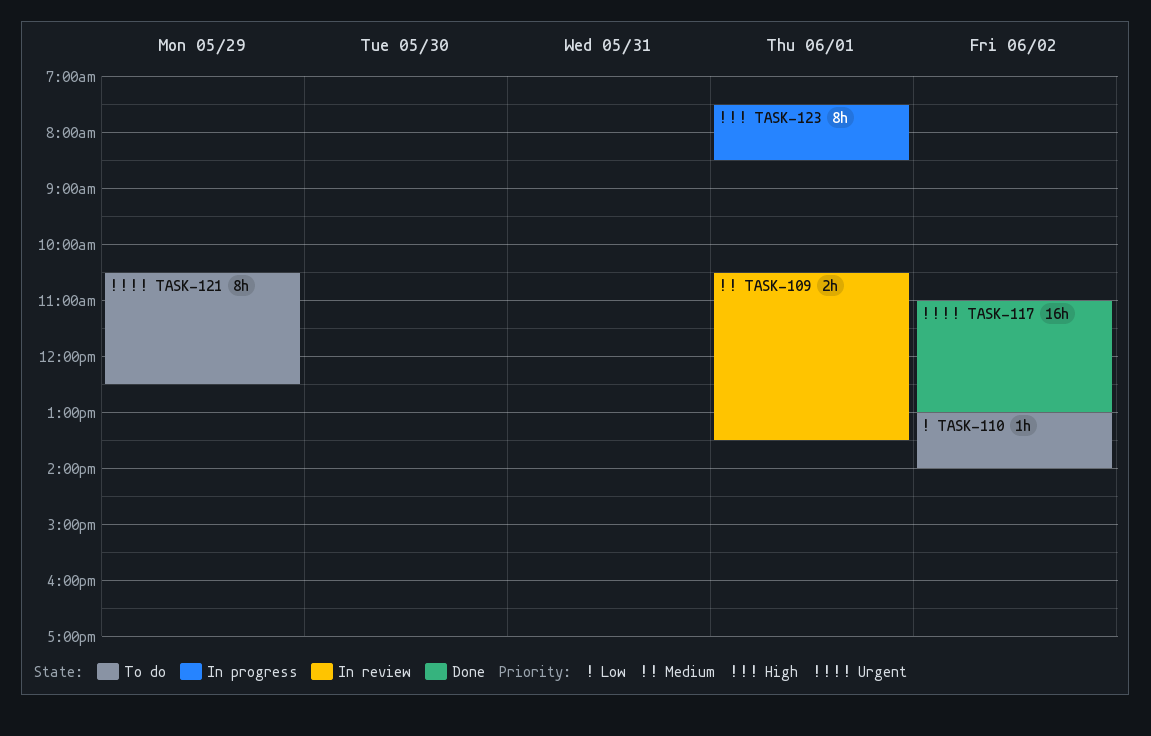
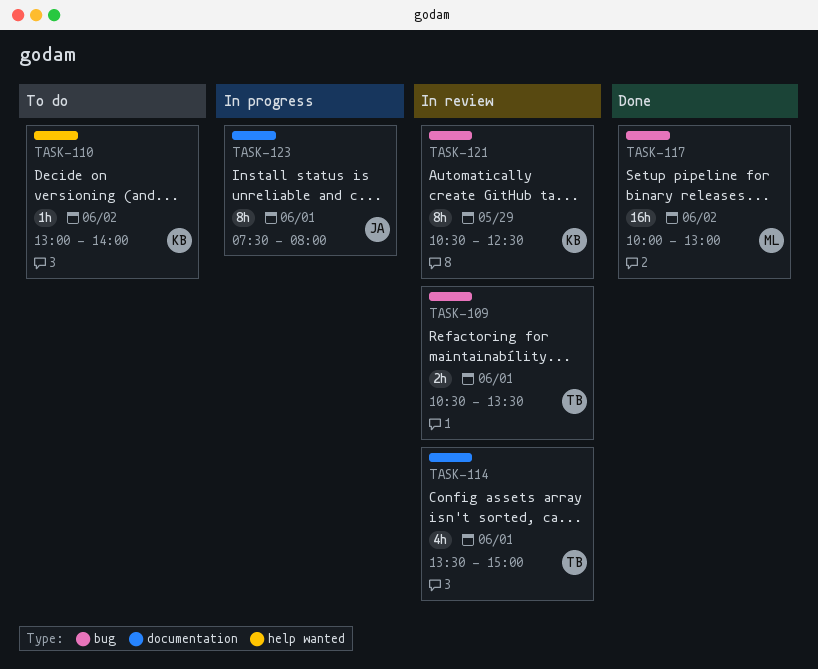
TASK-114: none -> present
TASK-117, begins: 11:00 -> 10:00
TASK-121, status: To do -> In review
TASK-123, ends: 08:30 -> 08:00

